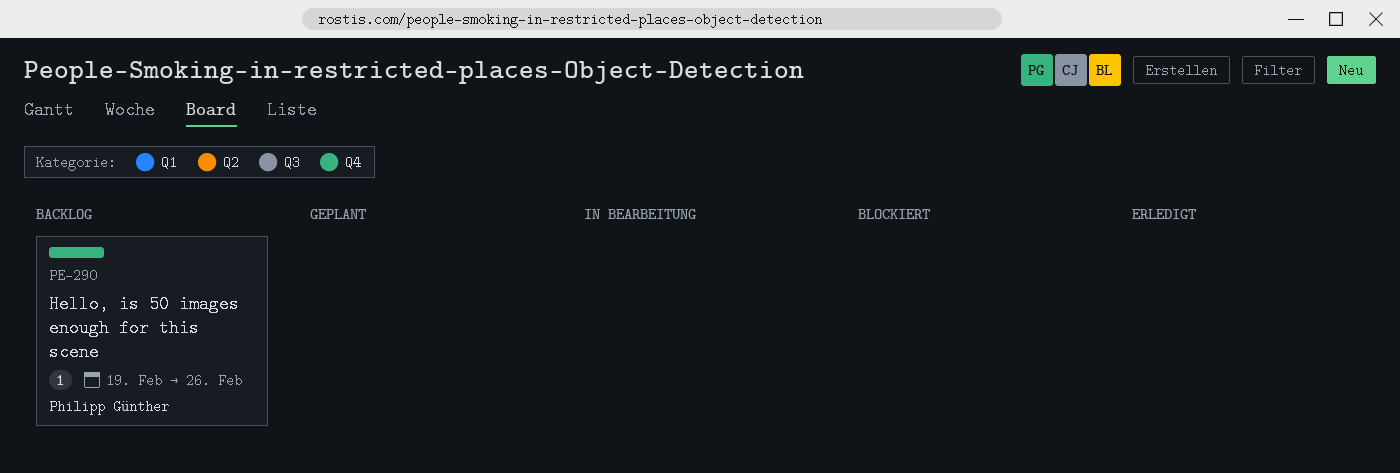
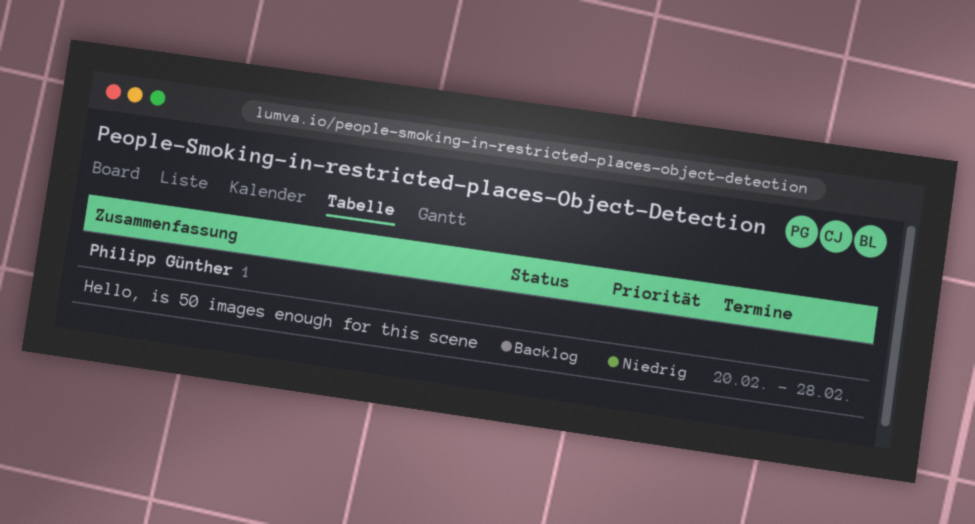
Hello, is 50 images enough for this scene, start: Feb 19 -> Feb 20
Hello, is 50 images enough for this scene, due: Feb 26 -> Feb 28

